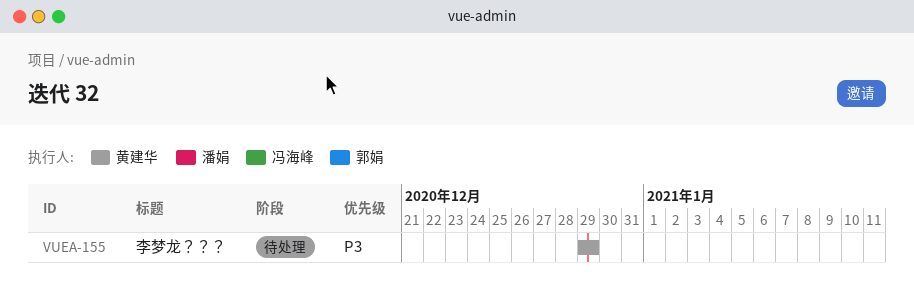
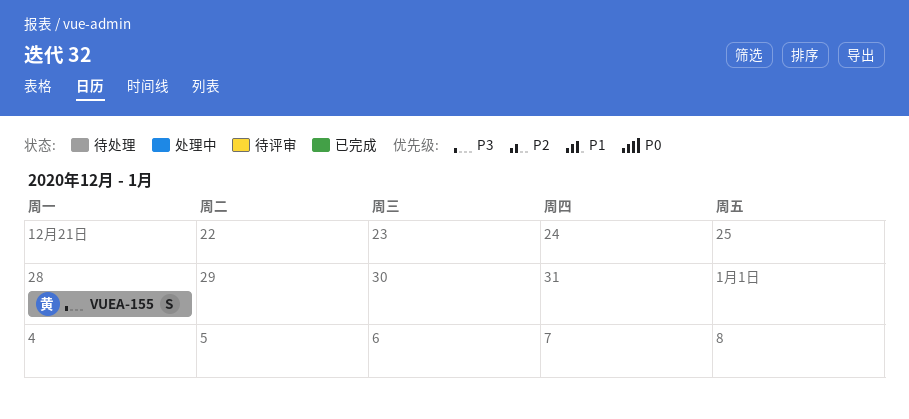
VUEA-155, start: Dec 29 -> Dec 28
VUEA-155, due: Dec 29 -> Dec 28

